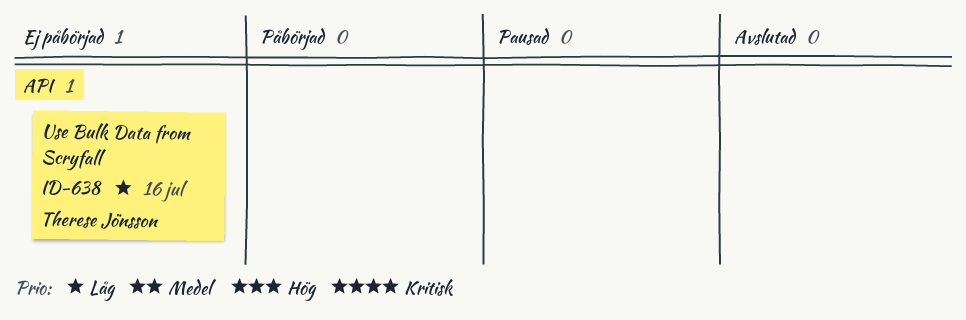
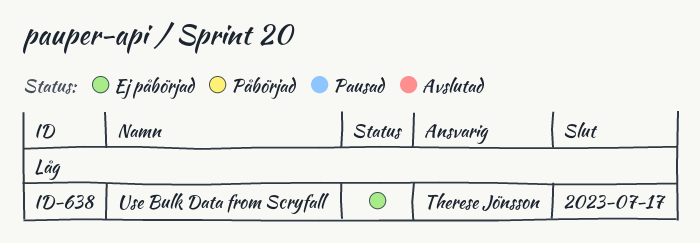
ID-638, due: Jul 16 -> Jul 17

